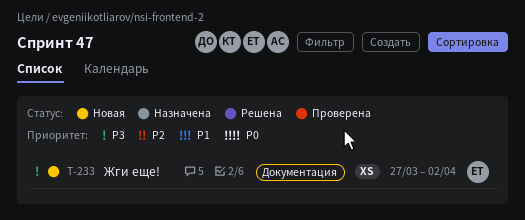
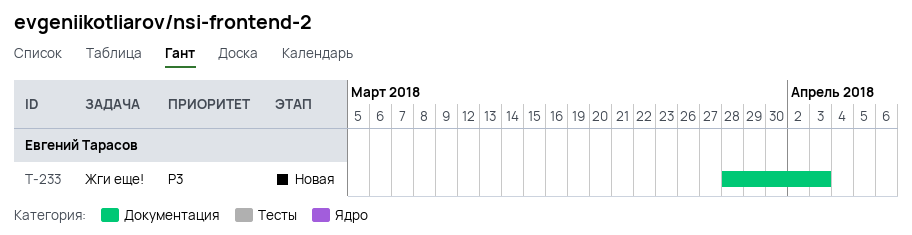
T-233, start: Mar 27 -> Mar 28
T-233, due: Apr 2 -> Apr 3

